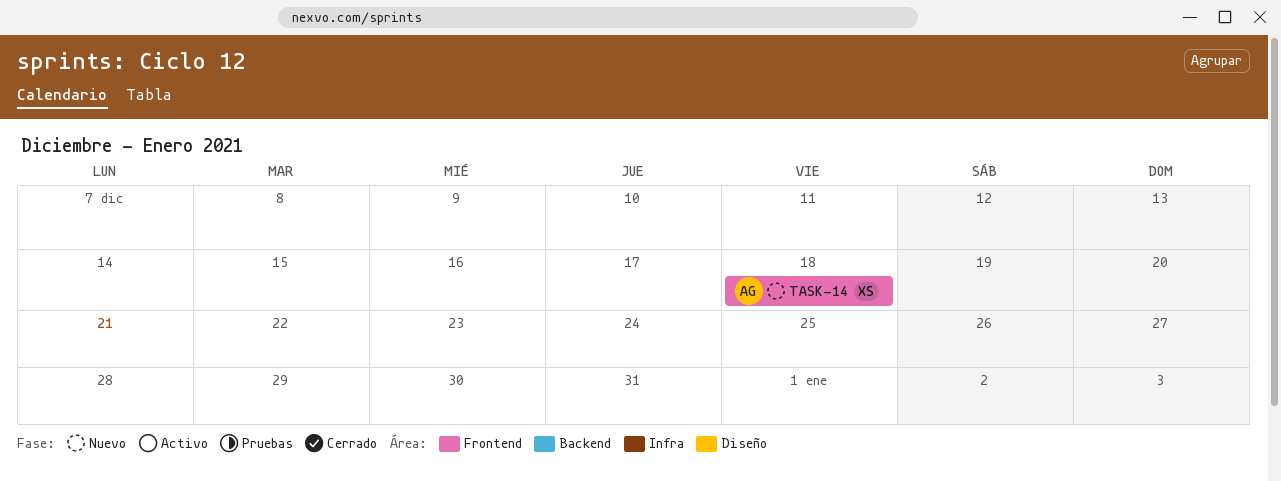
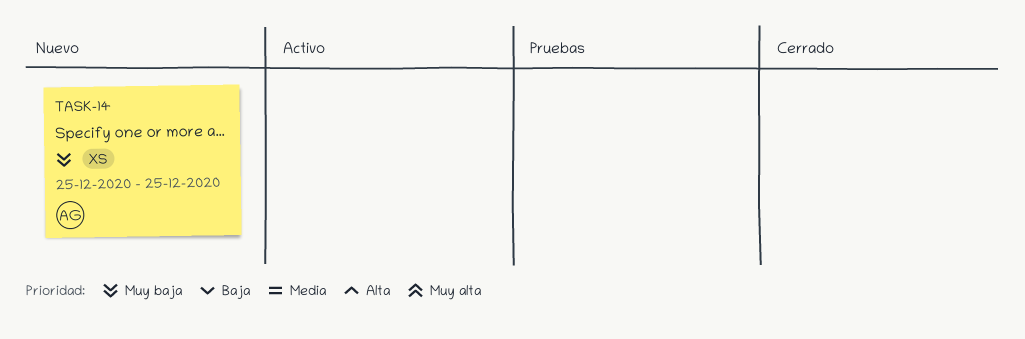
TASK-14, start: Dec 18 -> Dec 25
TASK-14, due: Dec 18 -> Dec 25

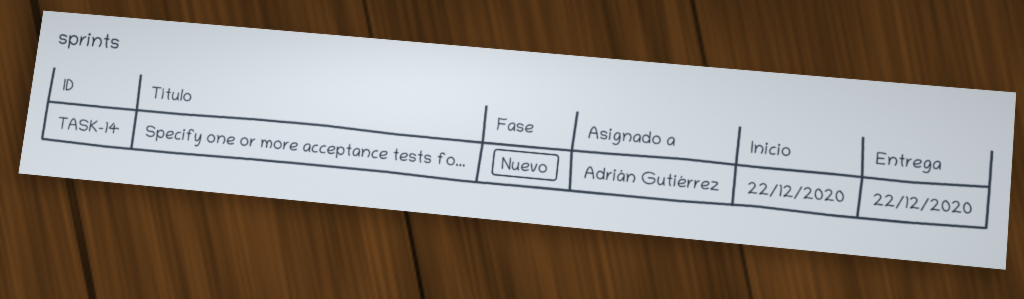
TASK-14, start: Dec 25 -> Dec 22
TASK-14, due: Dec 25 -> Dec 22

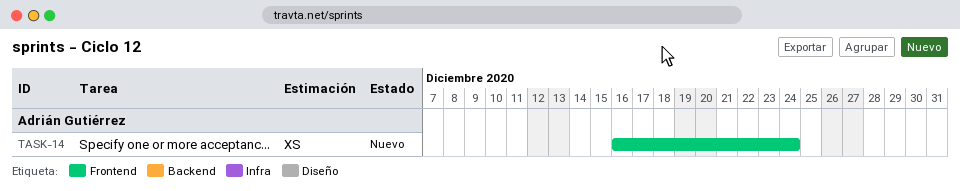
TASK-14, start: Dec 22 -> Dec 16
TASK-14, due: Dec 22 -> Dec 24

